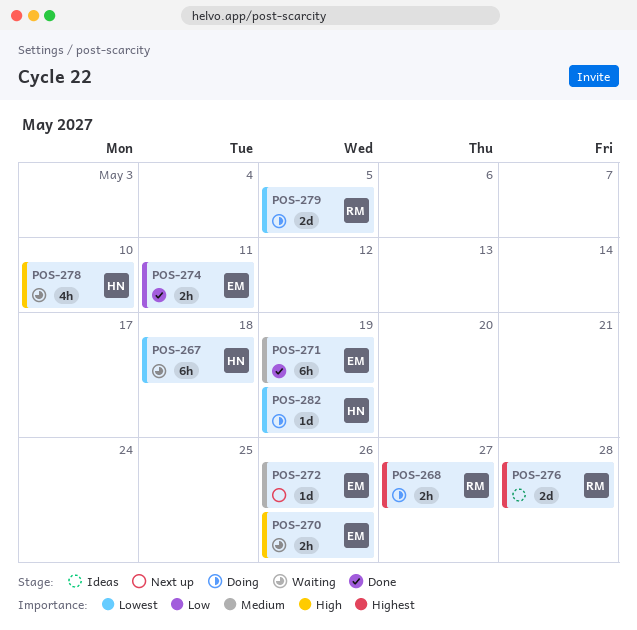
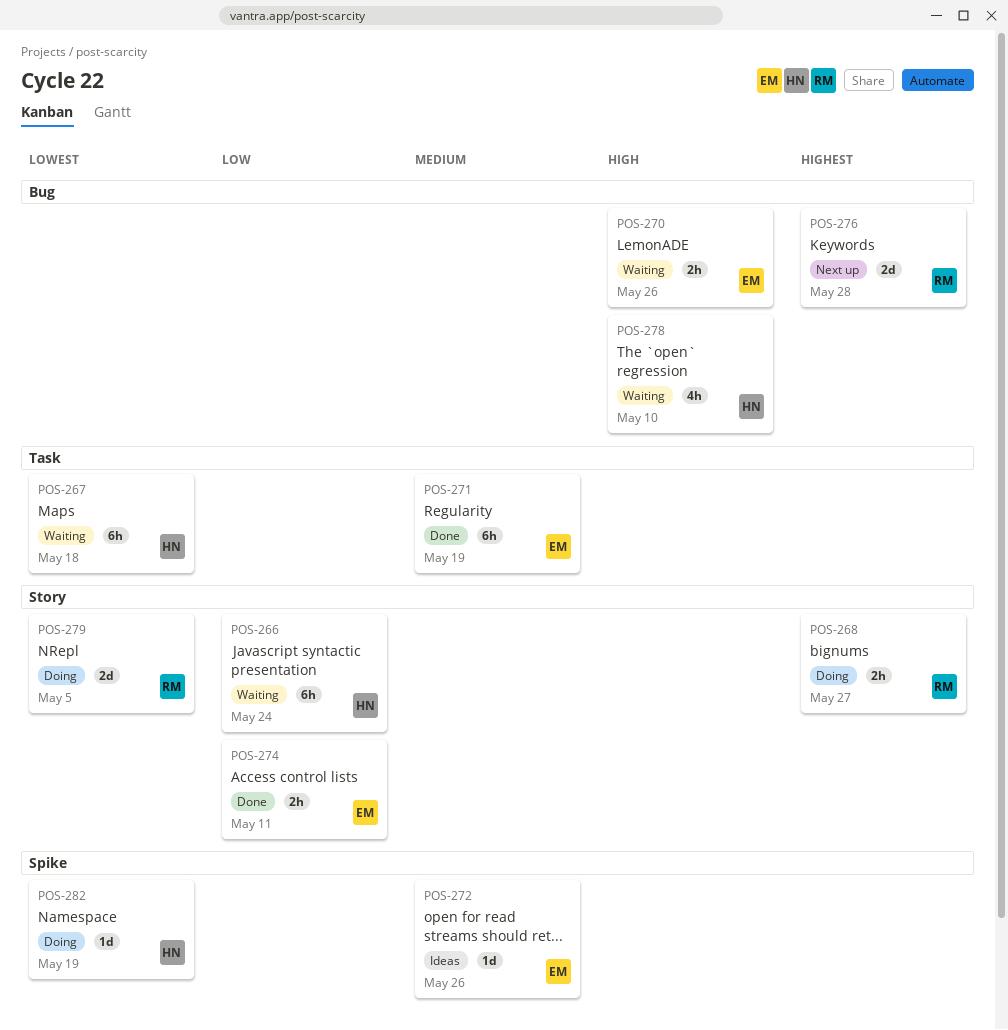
POS-266: none -> present
POS-272, status: Next up -> Ideas
POS-276, status: Ideas -> Next up

